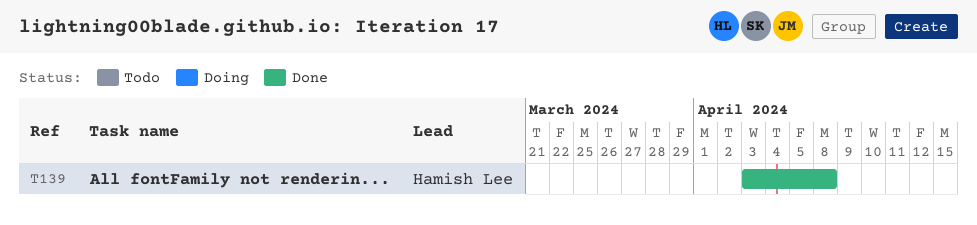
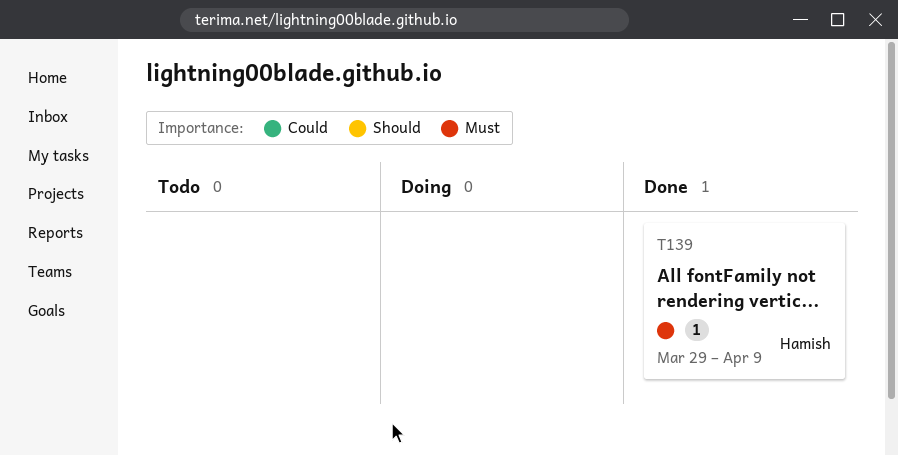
T139, start: Apr 3 -> Mar 29
T139, due: Apr 8 -> Apr 9

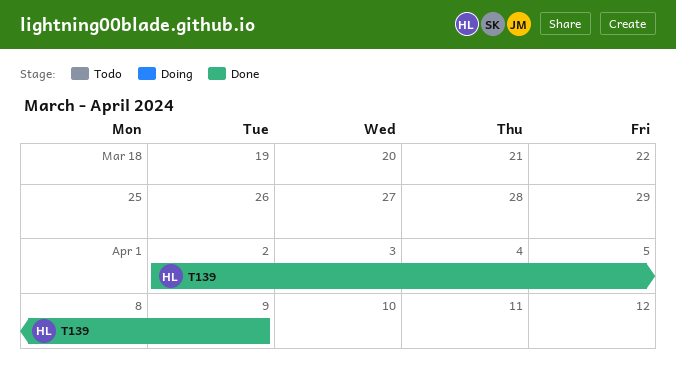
T139, start: Mar 29 -> Apr 2

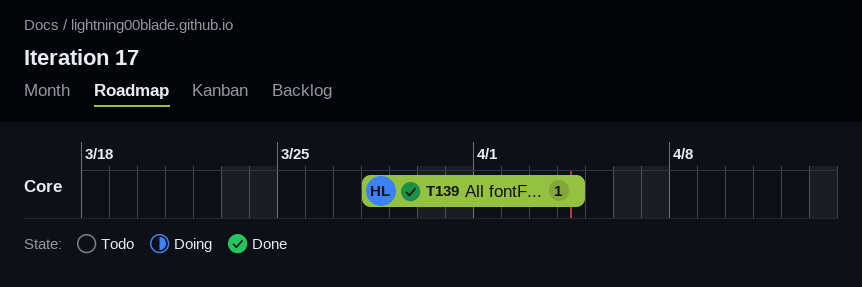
T139, start: Apr 2 -> Mar 28
T139, due: Apr 9 -> Apr 4

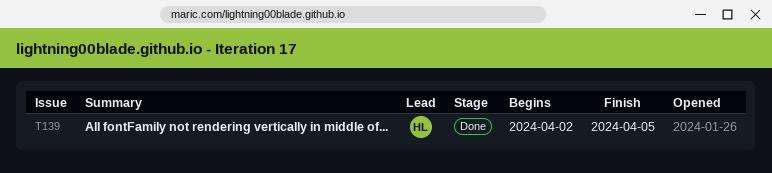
T139, start: Mar 28 -> Apr 2
T139, due: Apr 4 -> Apr 5

